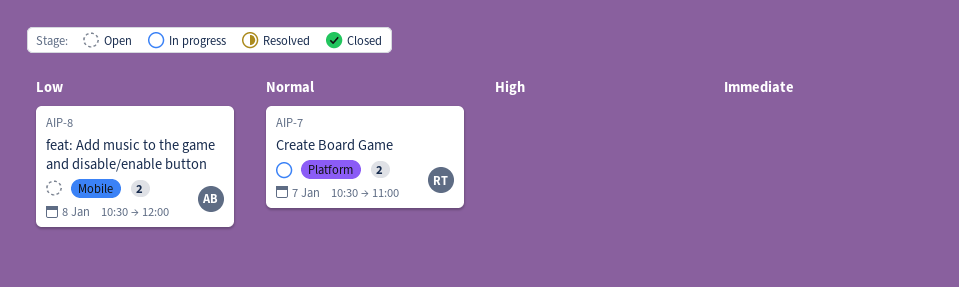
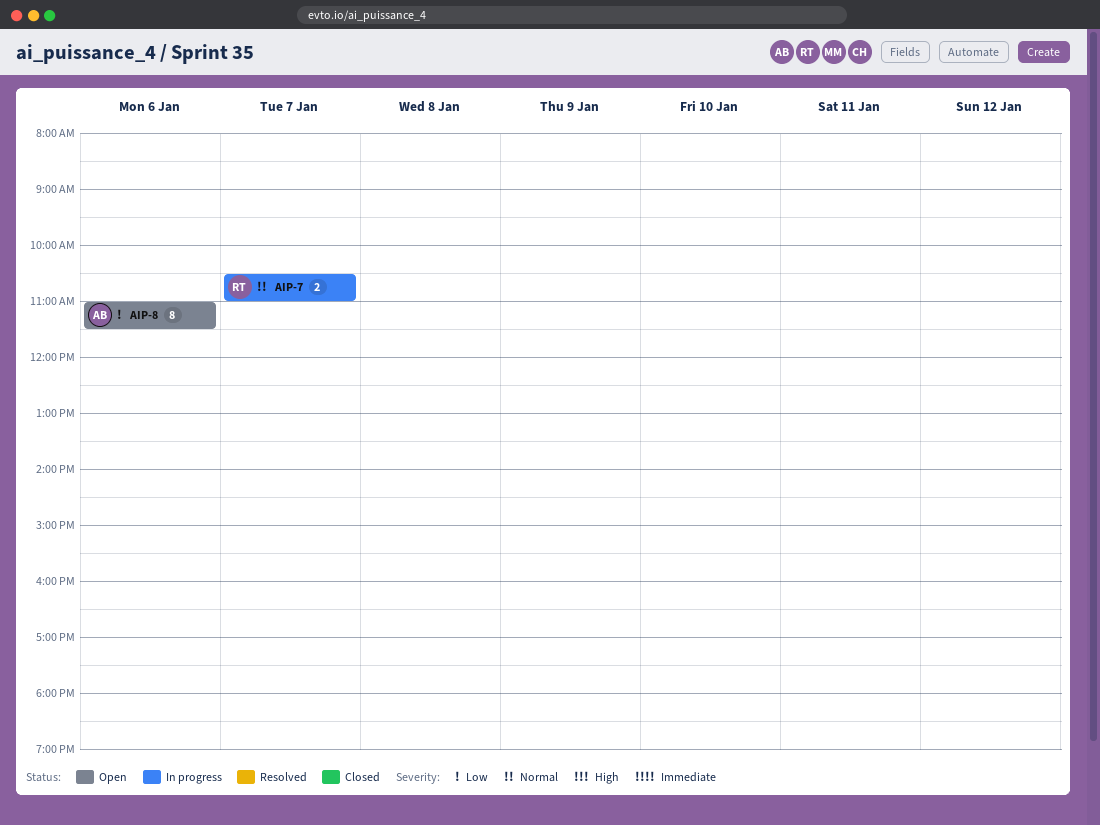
AIP-8, estimate: 2 -> 8
AIP-8, day: Jan 8 -> Jan 6
AIP-8, begins: 10:30 -> 11:00
AIP-8, ends: 12:00 -> 11:30

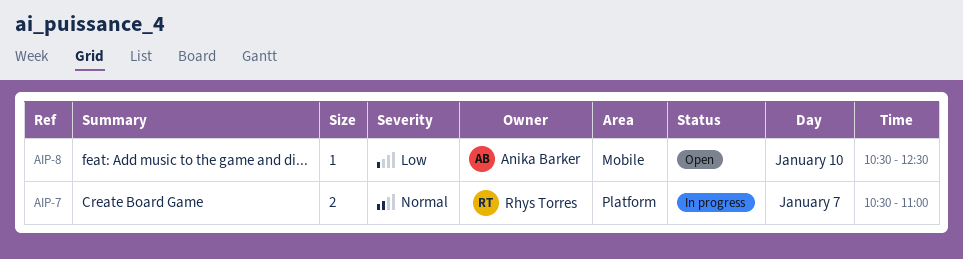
AIP-8, estimate: 8 -> 1
AIP-8, day: Jan 6 -> Jan 10
AIP-8, begins: 11:00 -> 10:30
AIP-8, ends: 11:30 -> 12:30

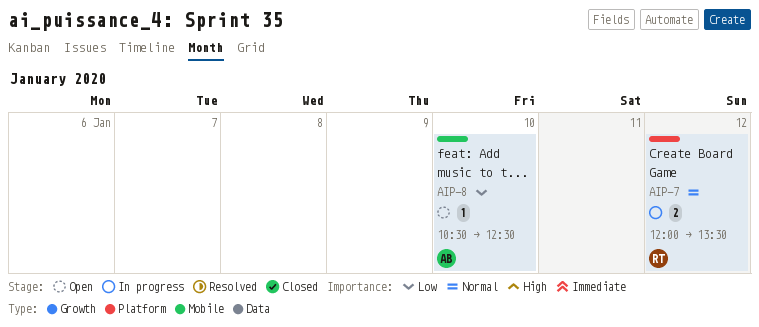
AIP-7, day: Jan 7 -> Jan 12
AIP-7, begins: 10:30 -> 12:00
AIP-7, ends: 11:00 -> 13:30

